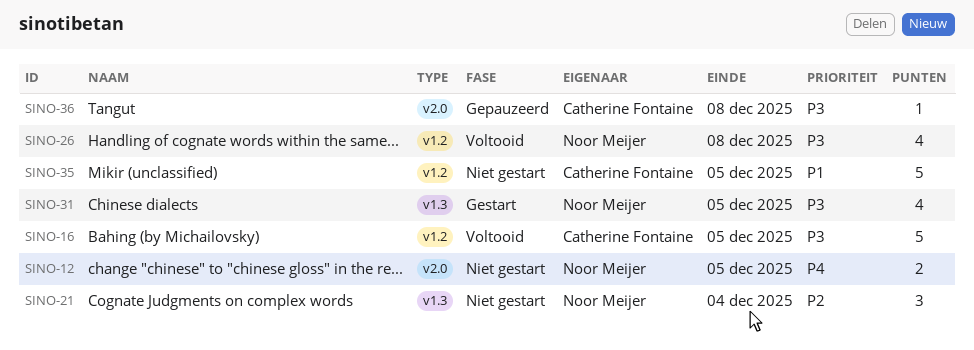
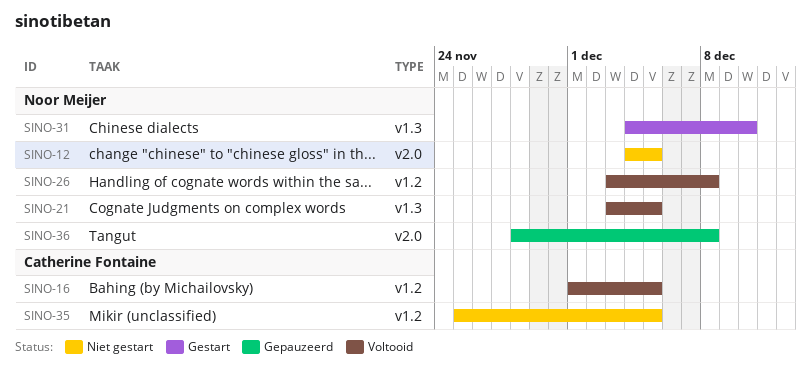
SINO-21, status: Niet gestart -> Voltooid
SINO-21, due: Dec 4 -> Dec 5
SINO-31, due: Dec 5 -> Dec 10
SINO-36, owner: Catherine Fontaine -> Noor Meijer

